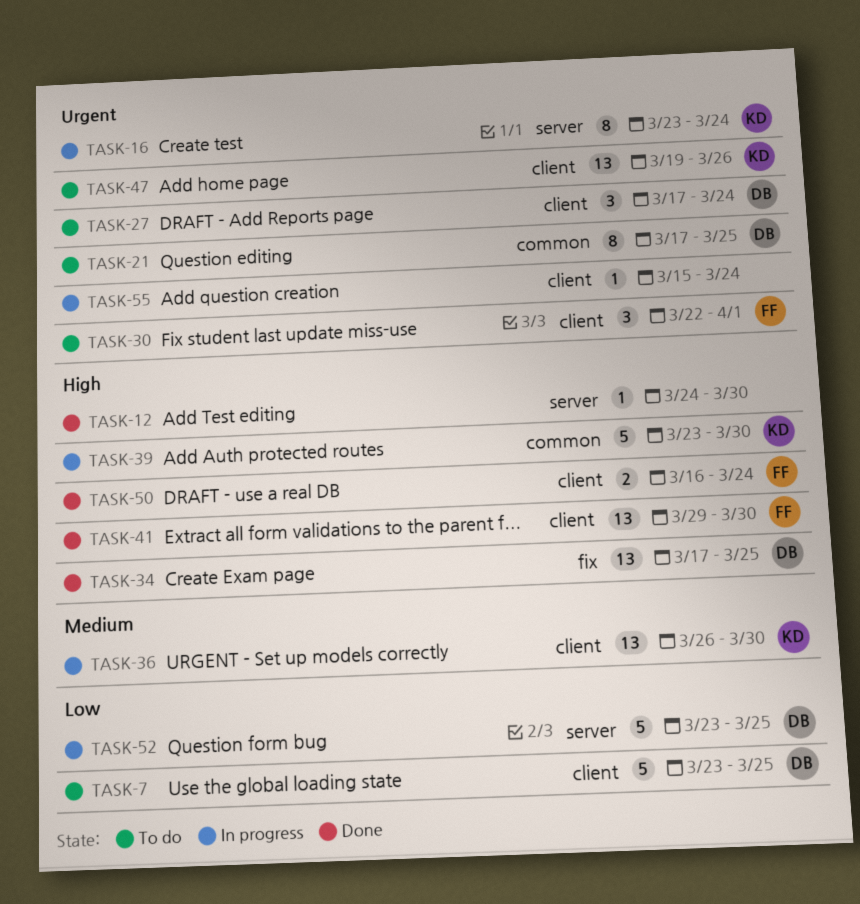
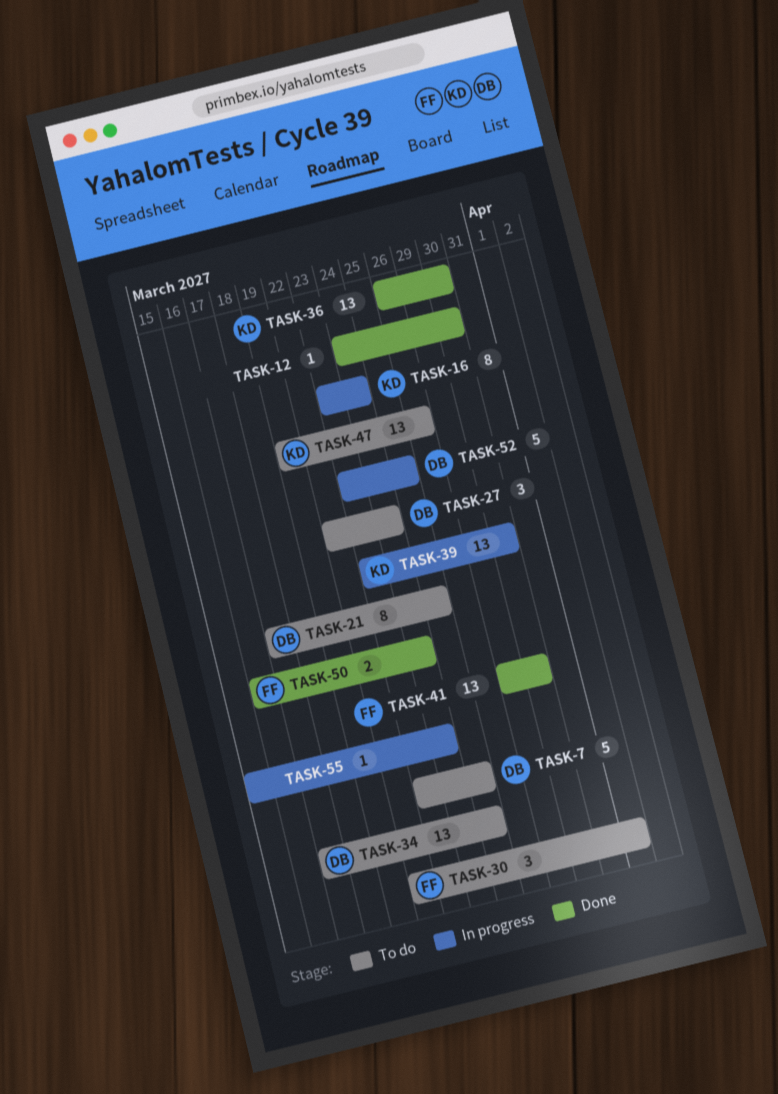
TASK-27, start: Mar 17 -> Mar 22
TASK-34, status: Done -> To do
TASK-36, status: In progress -> Done
TASK-39, estimate: 5 -> 13

